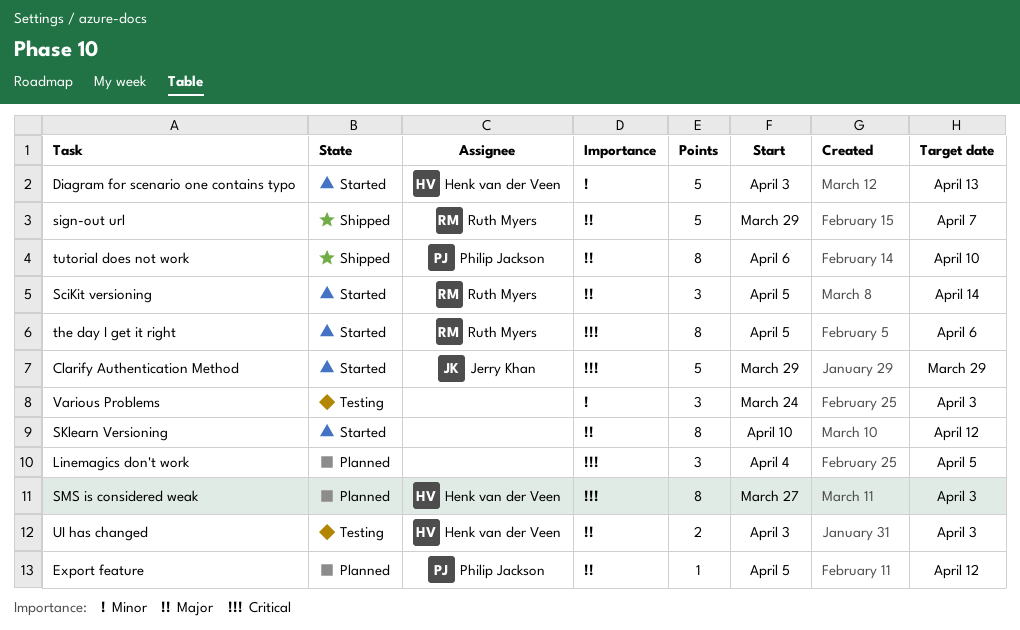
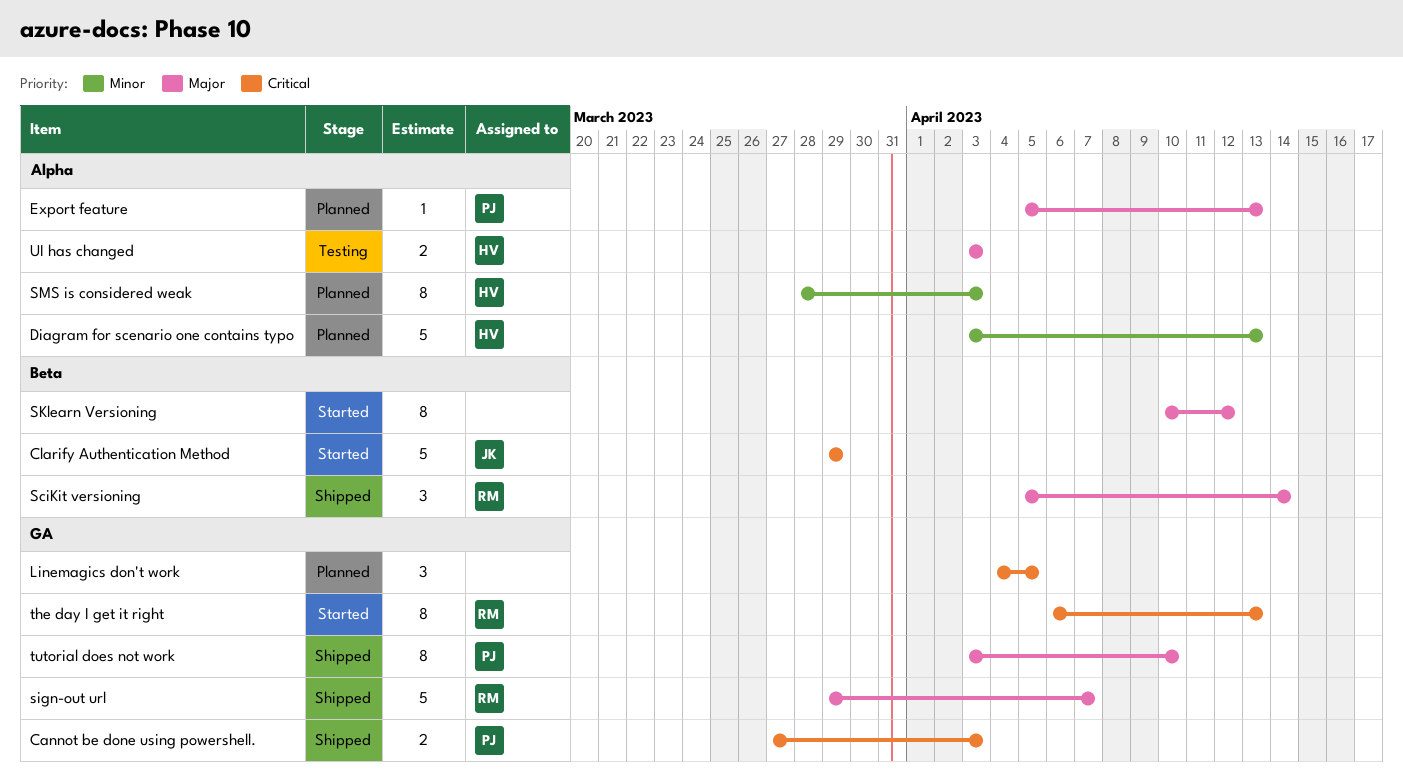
Cannot be done using powershell.: none -> present
Diagram for scenario one contains typo, status: Started -> Planned
Export feature, due: Apr 12 -> Apr 13
SciKit versioning, status: Started -> Shipped
SMS is considered weak, priority: Critical -> Minor
SMS is considered weak, start: Mar 27 -> Mar 28
the day I get it right, start: Apr 5 -> Apr 6
the day I get it right, due: Apr 6 -> Apr 13
tutorial does not work, start: Apr 6 -> Apr 3
Various Problems: present -> none

